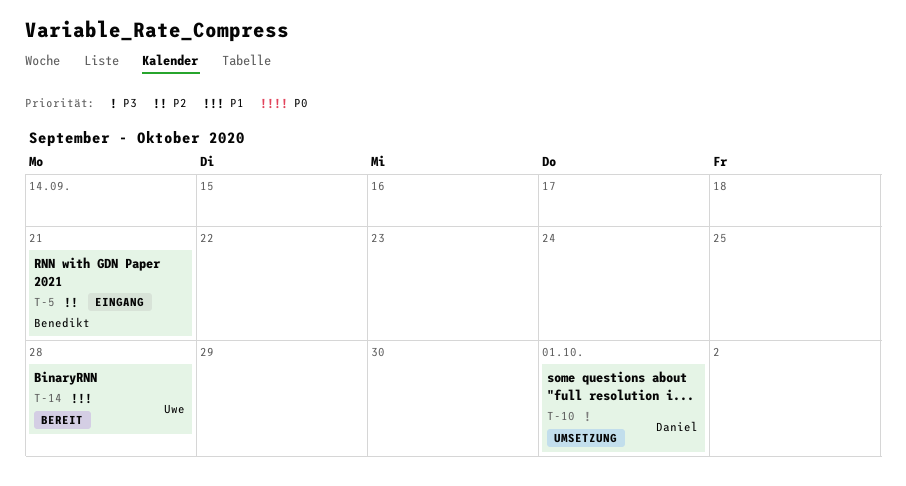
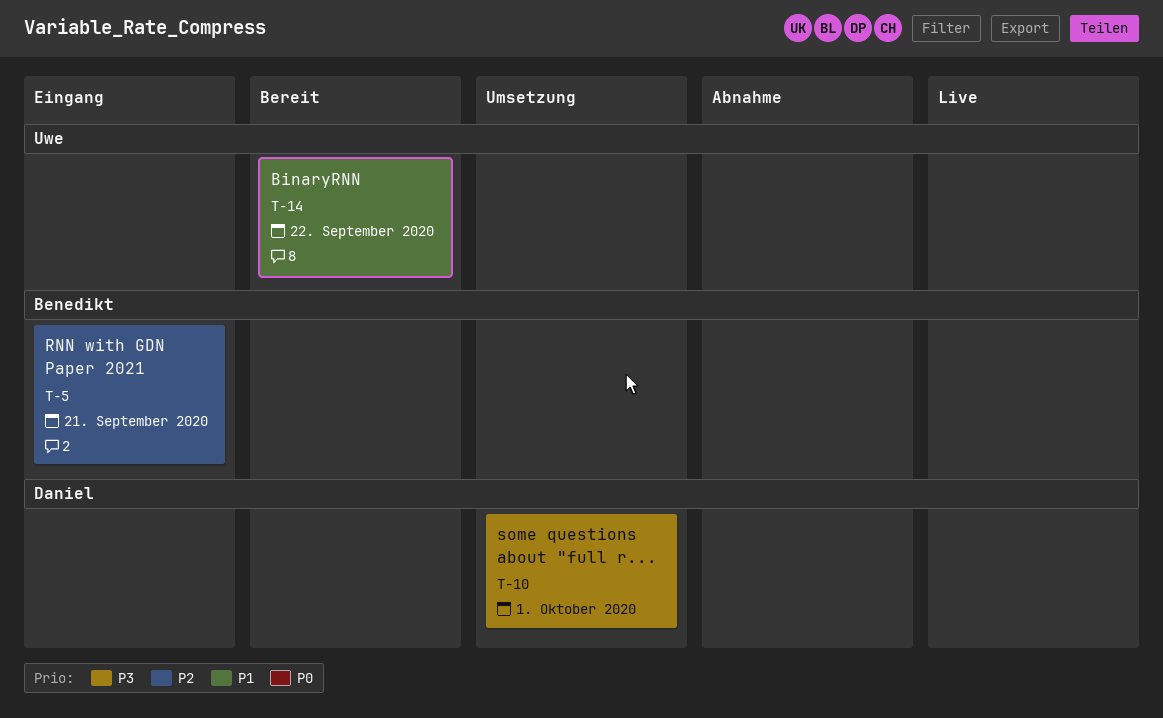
T-14, due: Sep 28 -> Sep 22

